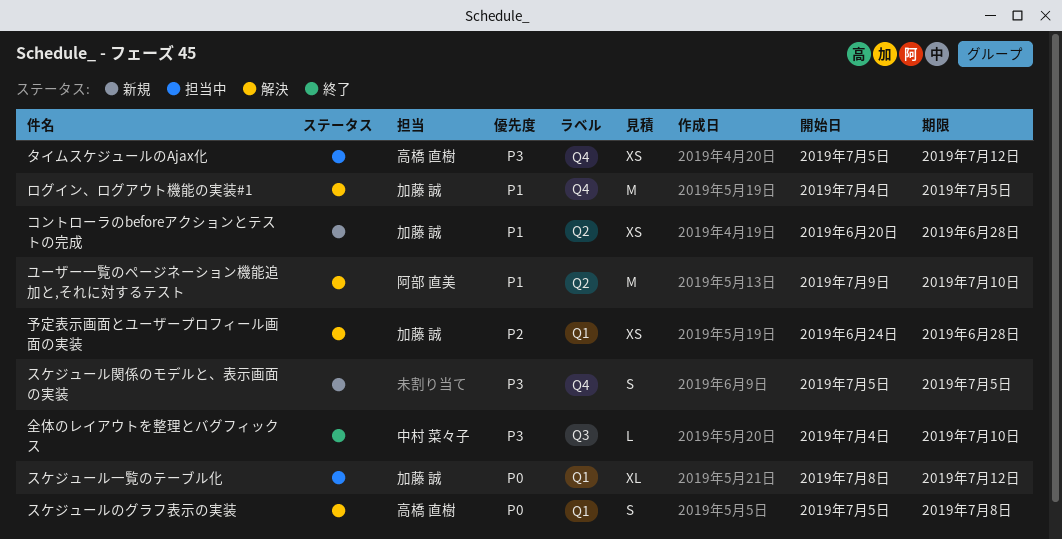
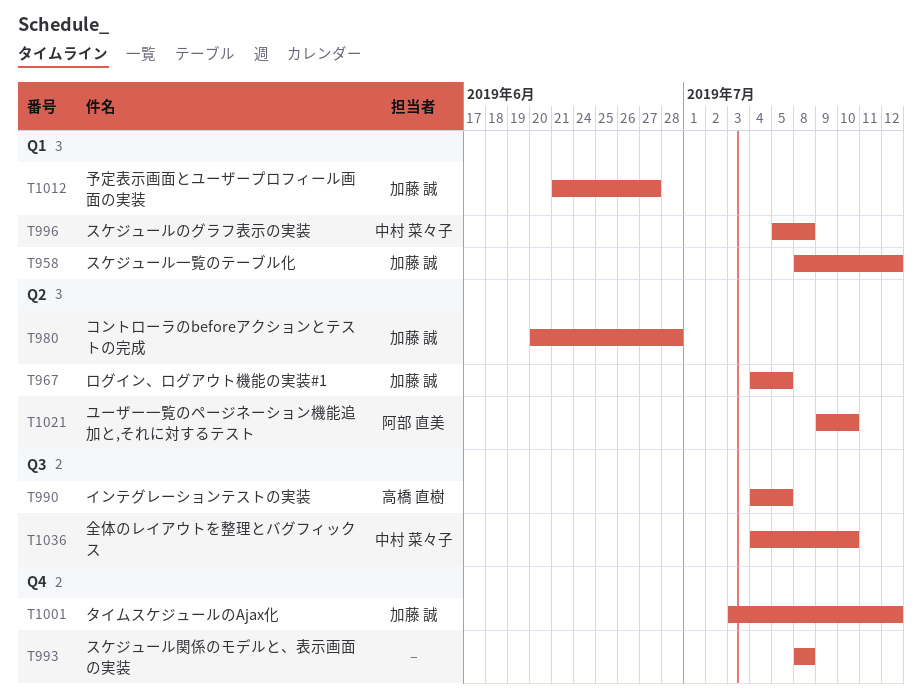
インテグレーションテストの実装: none -> present
スケジュールのグラフ表示の実装, owner: 高橋 直樹 -> 中村 菜々子
スケジュール関係のモデルと、表示画面の実装, start: Jul 5 -> Jul 8
スケジュール関係のモデルと、表示画面の実装, due: Jul 5 -> Jul 8
タイムスケジュールのAjax化, owner: 高橋 直樹 -> 加藤 誠
タイムスケジュールのAjax化, start: Jul 5 -> Jul 3
ログイン、ログアウト機能の実装#1, label: Q4 -> Q2
予定表示画面とユーザープロフィール画面の実装, start: Jun 24 -> Jun 21
予定表示画面とユーザープロフィール画面の実装, due: Jun 28 -> Jun 27

